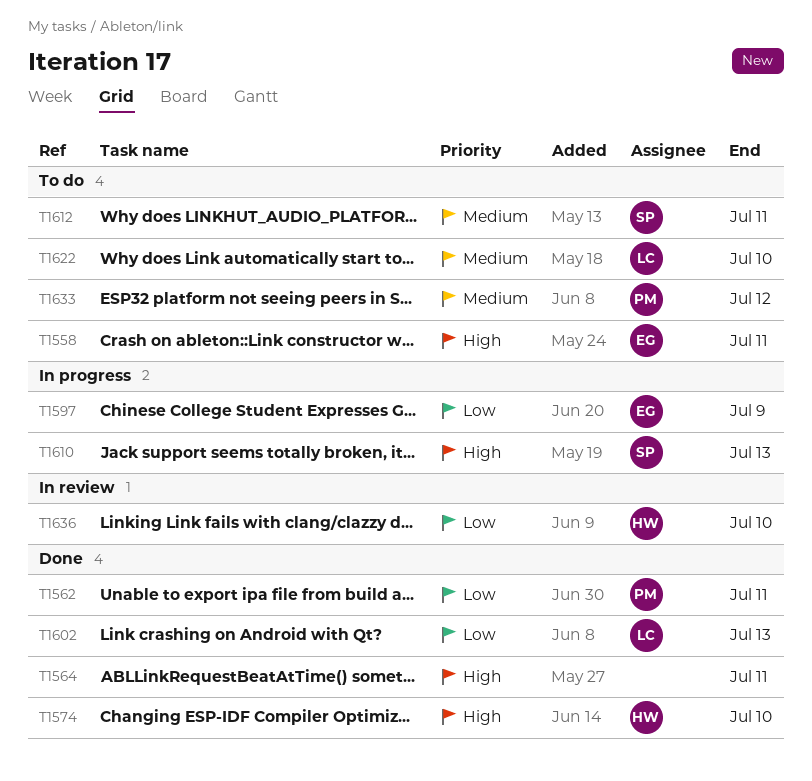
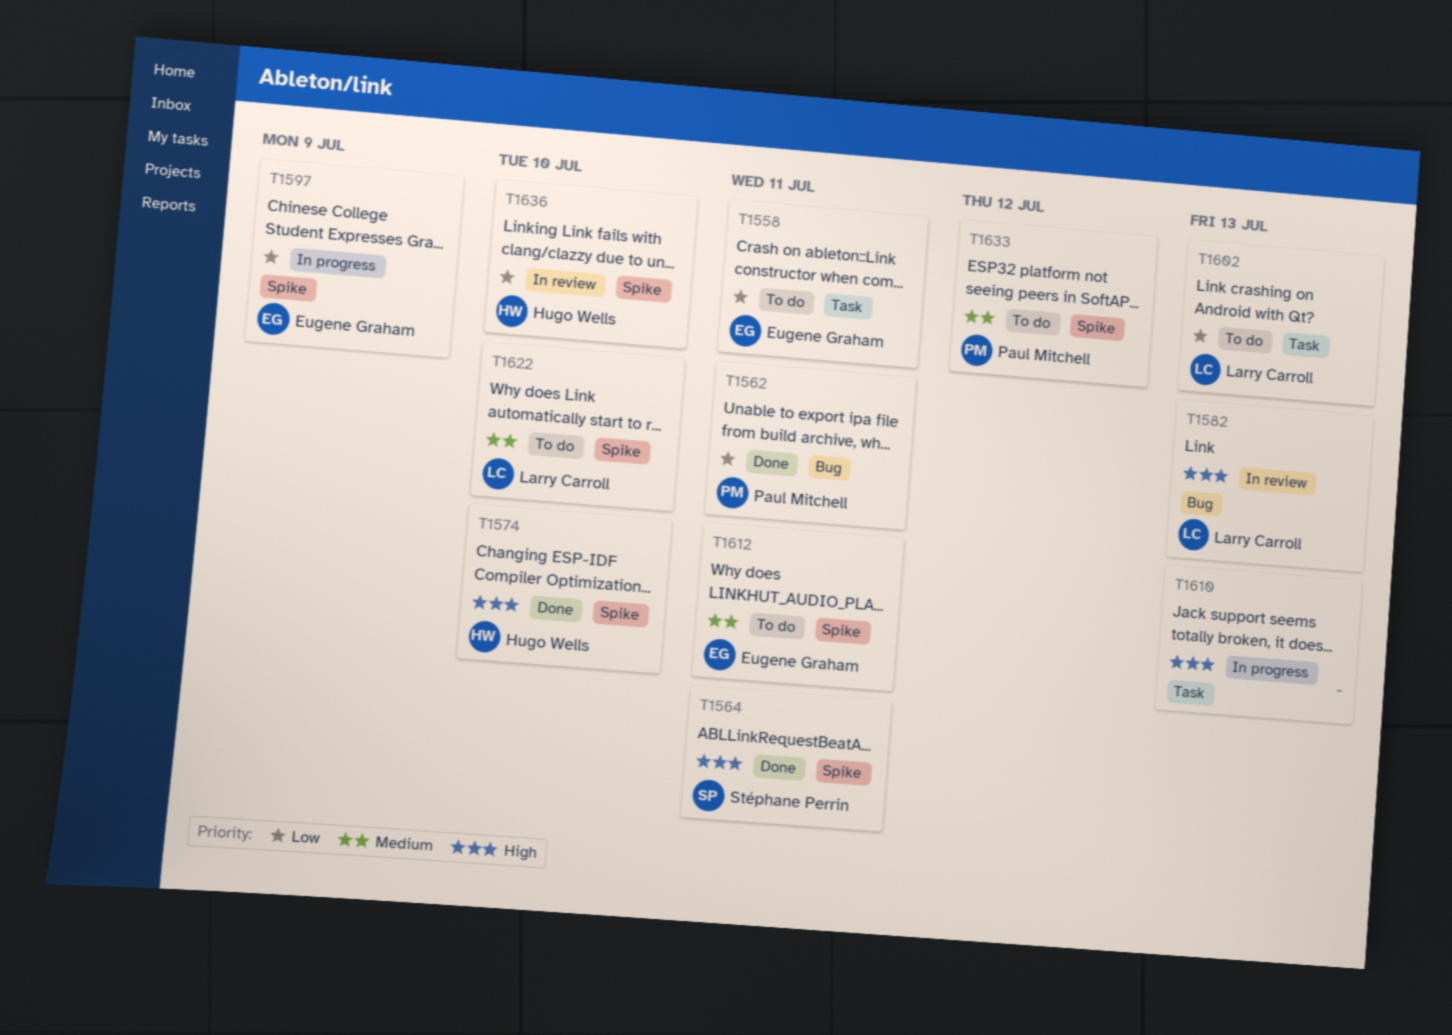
T1558, priority: High -> Low
T1564, owner: none -> Stéphane Perrin
T1582: none -> present
T1602, status: Done -> To do
T1610, owner: Stéphane Perrin -> none
T1612, owner: Stéphane Perrin -> Eugene Graham

